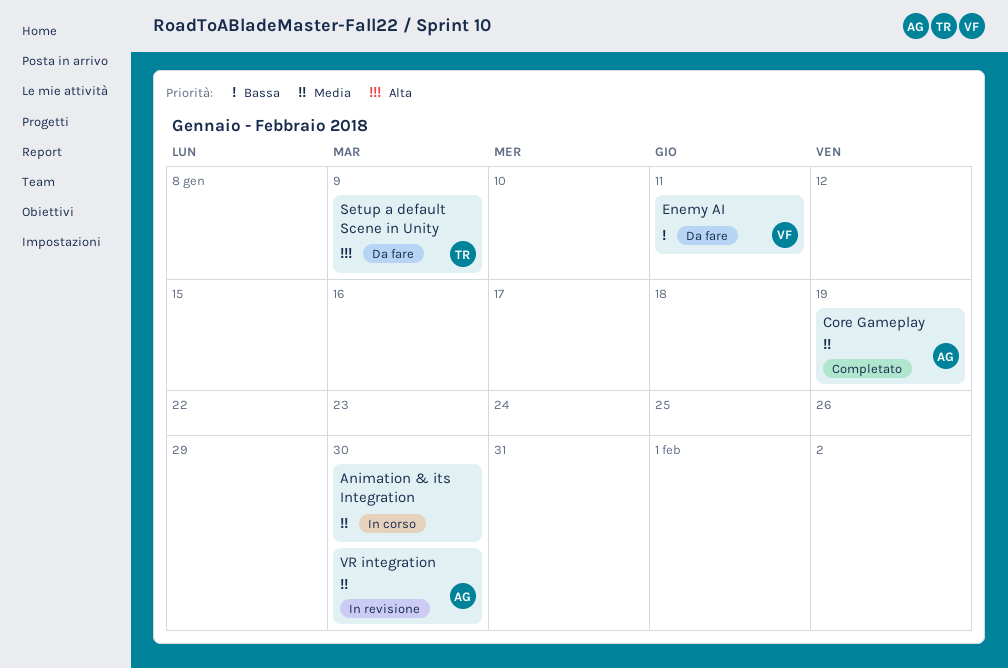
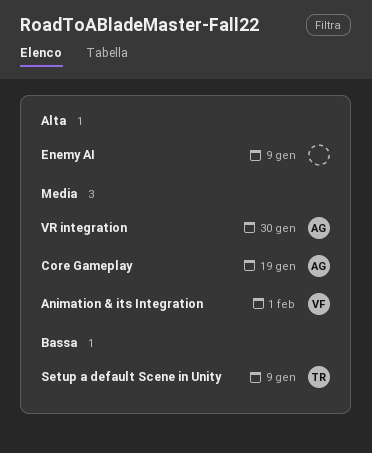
Animation & its Integration, owner: none -> VF
Animation & its Integration, due: Jan 30 -> Feb 1
Enemy AI, owner: VF -> none
Enemy AI, priority: Bassa -> Alta
Enemy AI, due: Jan 11 -> Jan 9
Setup a default Scene in Unity, priority: Alta -> Bassa

